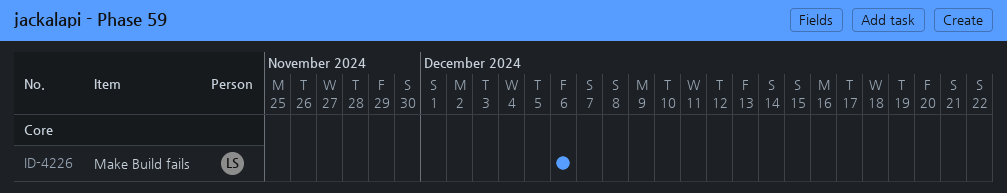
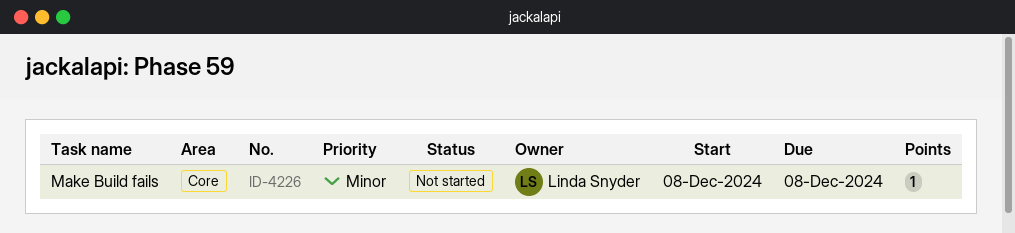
ID-4226, start: Dec 6 -> Dec 8
ID-4226, due: Dec 6 -> Dec 8

